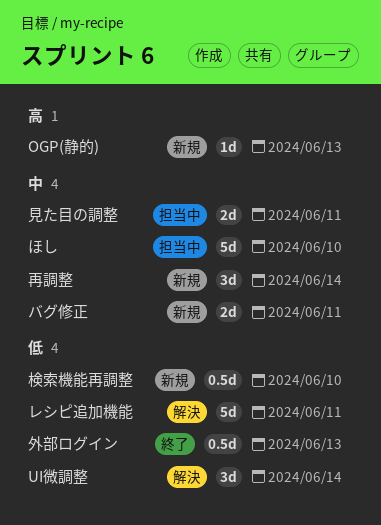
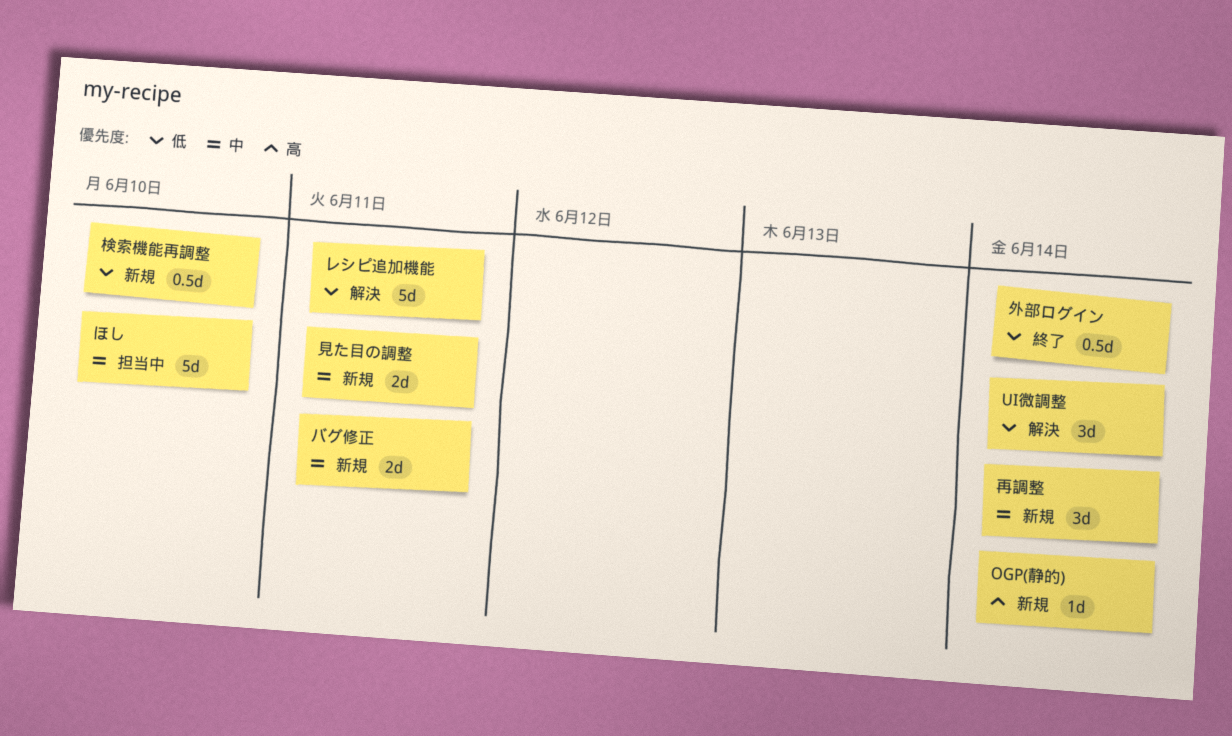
OGP(静的), due: Jun 13 -> Jun 14
外部ログイン, due: Jun 13 -> Jun 14
見た目の調整, status: 担当中 -> 新規

